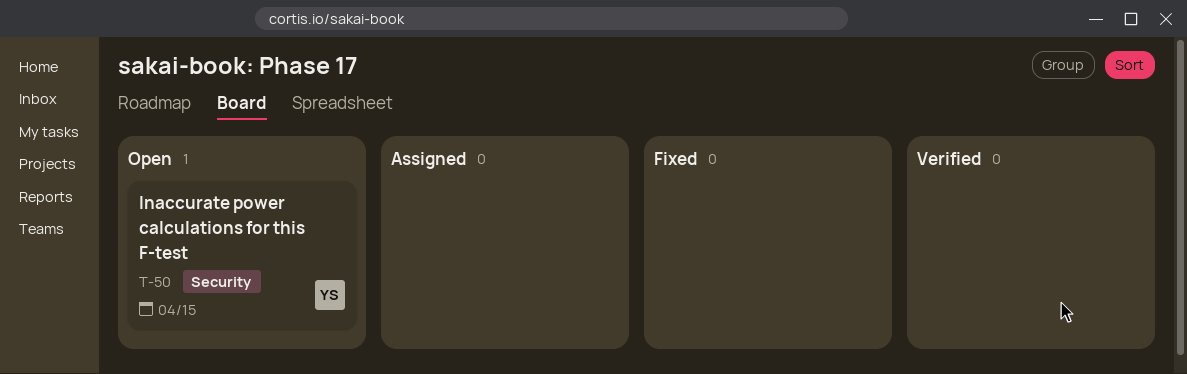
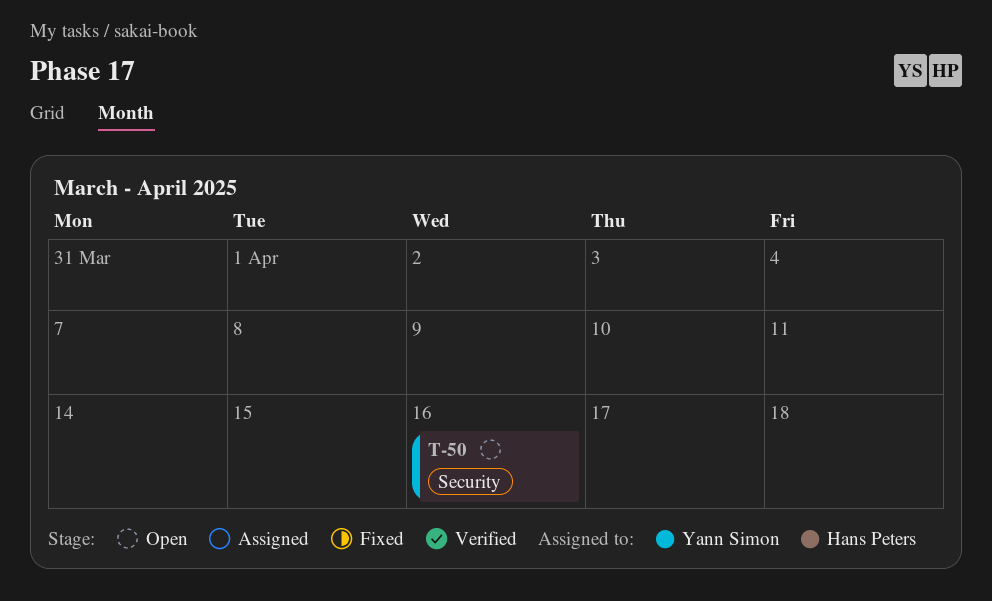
T-50, due: Apr 15 -> Apr 16

